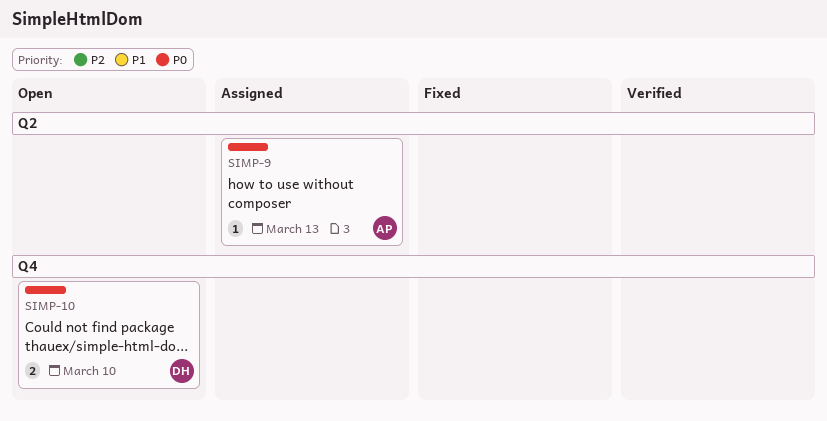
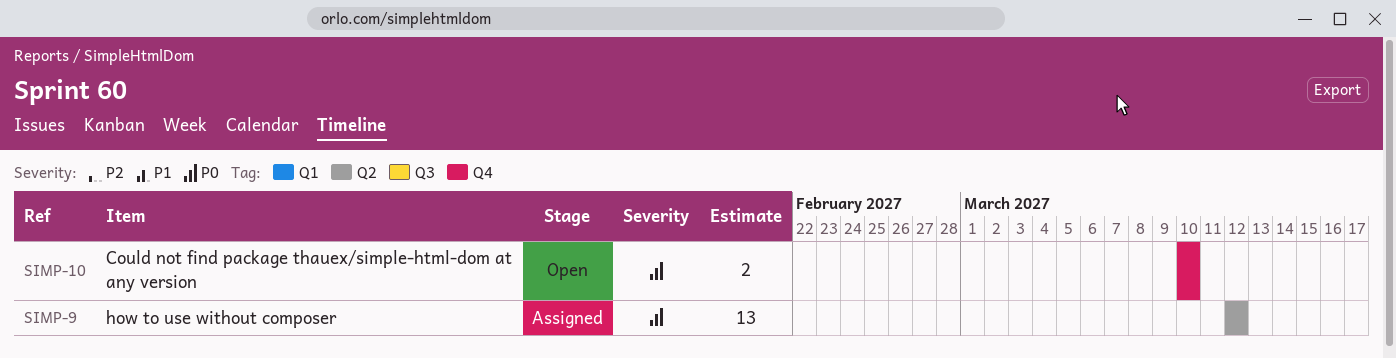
SIMP-9, estimate: 1 -> 13
SIMP-9, due: Mar 13 -> Mar 12

